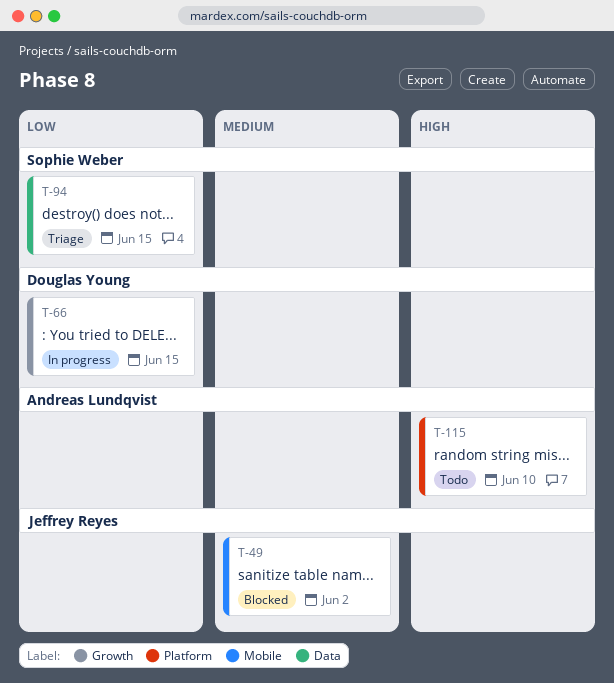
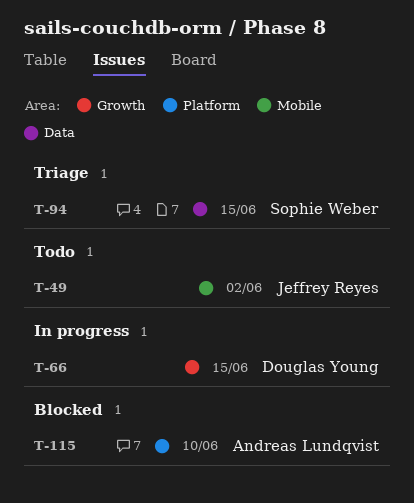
T-49, status: Blocked -> Todo
T-115, status: Todo -> Blocked

